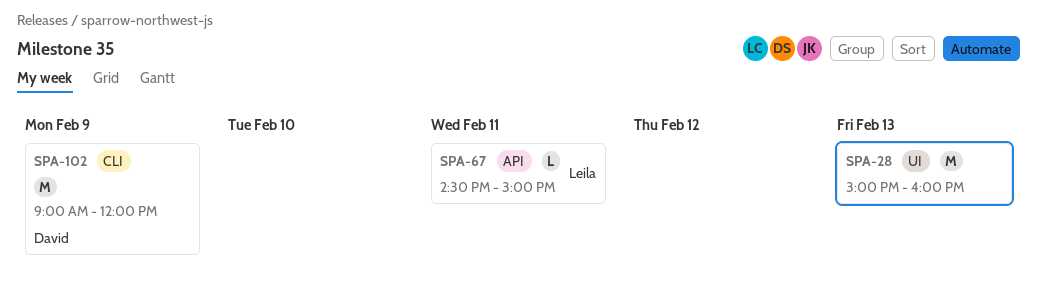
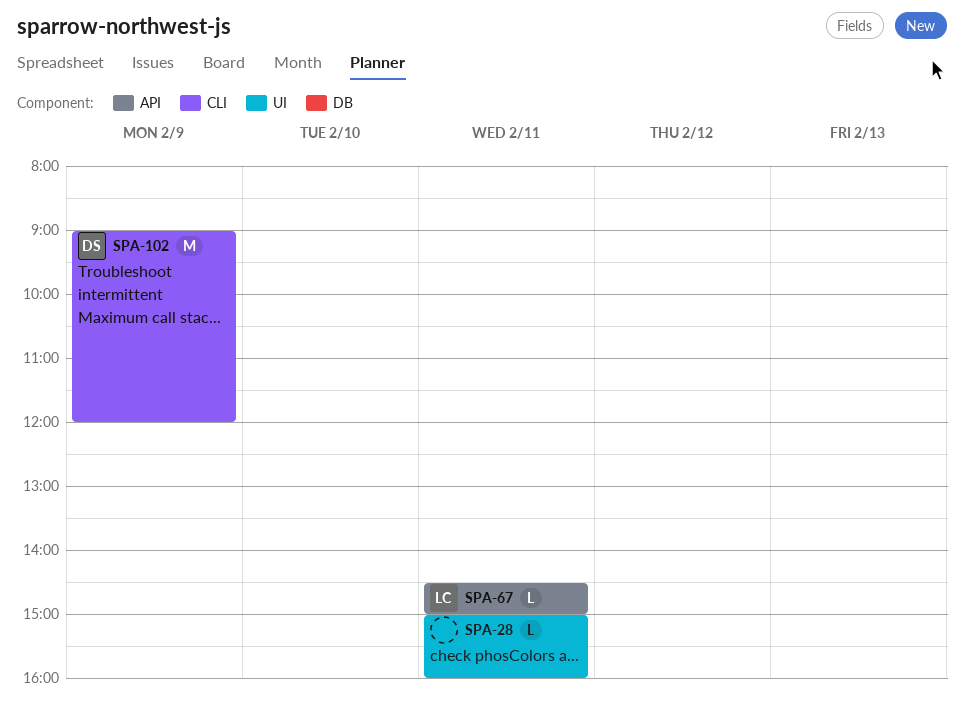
SPA-28, estimate: M -> L
SPA-28, day: Feb 13 -> Feb 11

